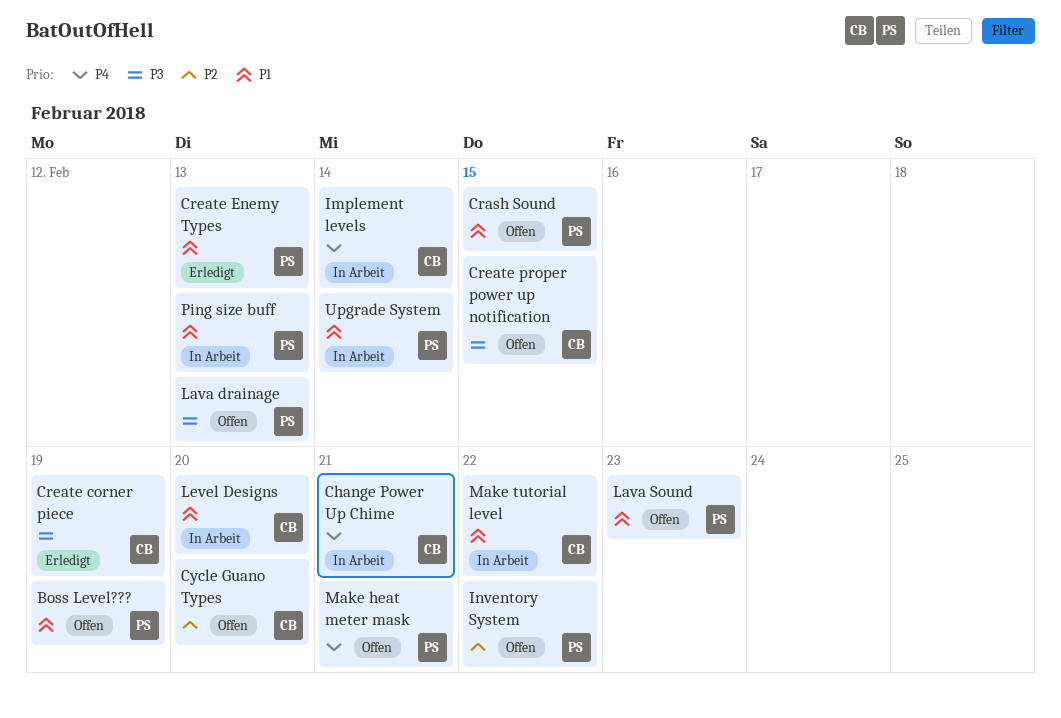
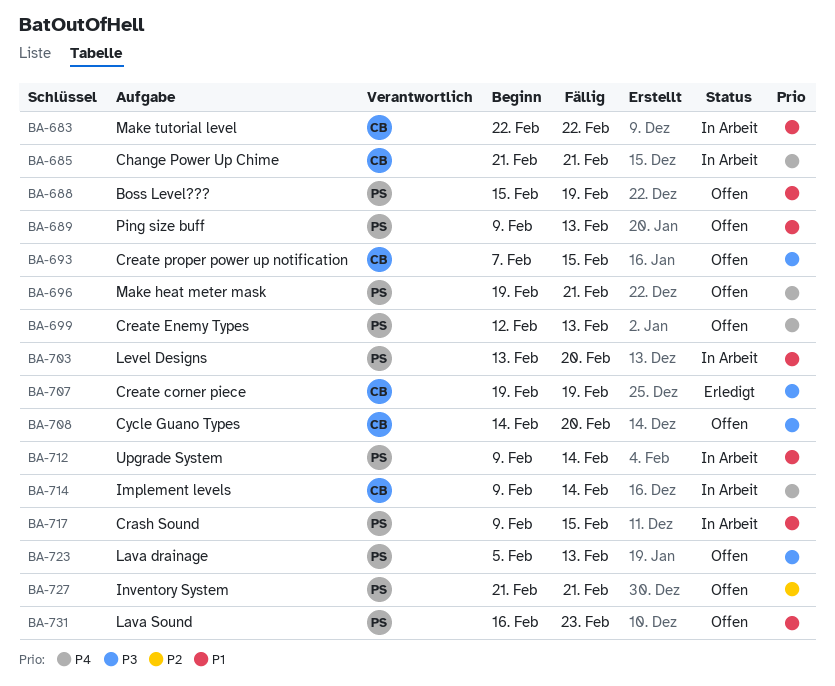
Crash Sound, status: Offen -> In Arbeit
Create Enemy Types, status: Erledigt -> Offen
Create Enemy Types, priority: P1 -> P4
Cycle Guano Types, priority: P2 -> P3
Inventory System, due: Feb 22 -> Feb 21
Level Designs, owner: CB -> PS
Ping size buff, status: In Arbeit -> Offen

